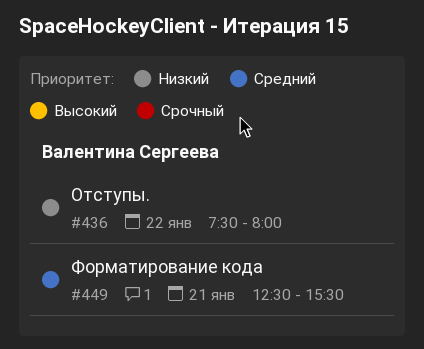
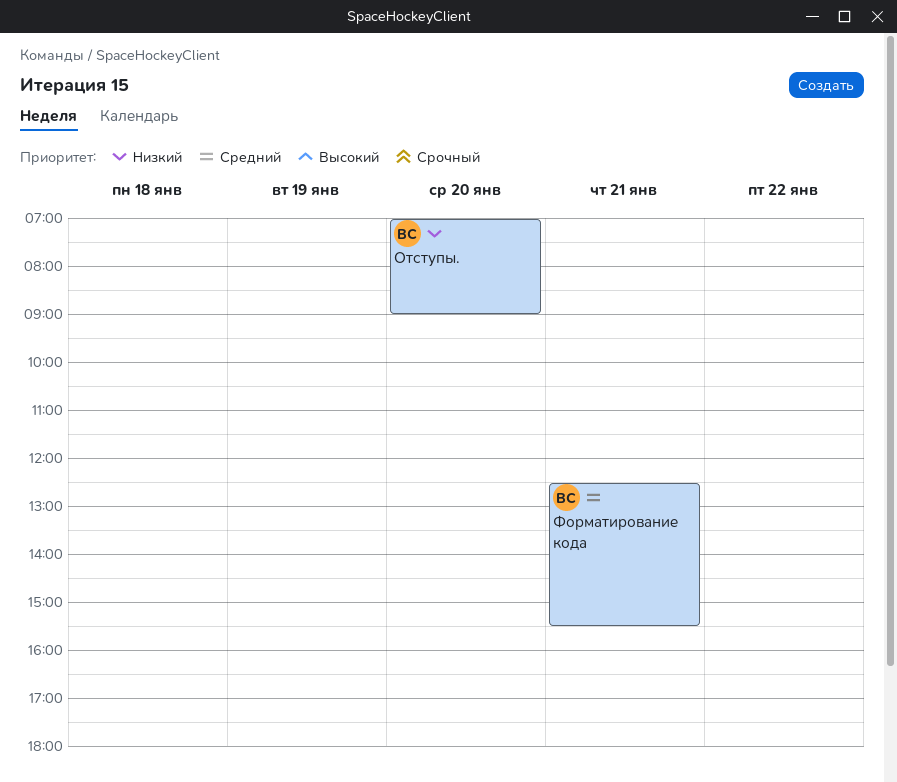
Отступы., day: Jan 22 -> Jan 20
Отступы., begins: 07:30 -> 07:00
Отступы., ends: 08:00 -> 09:00

